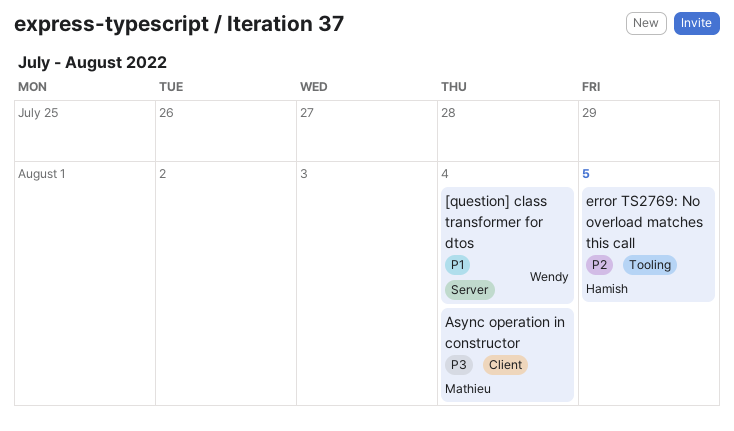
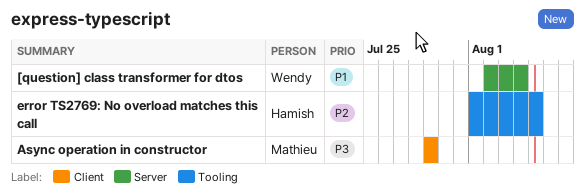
Async operation in constructor, due: Aug 4 -> Jul 29

